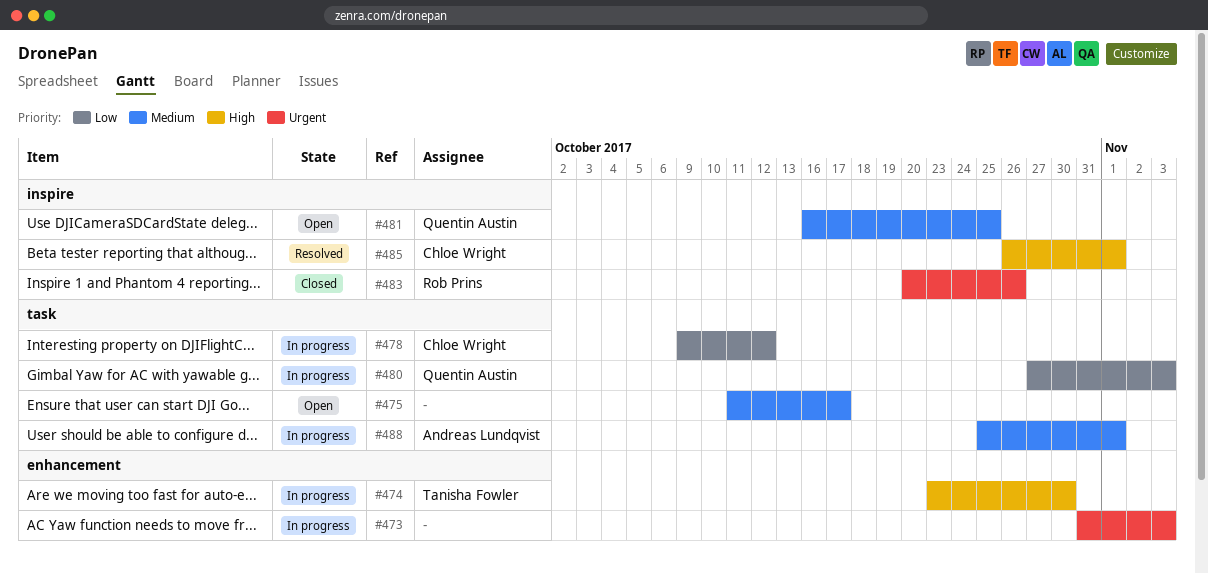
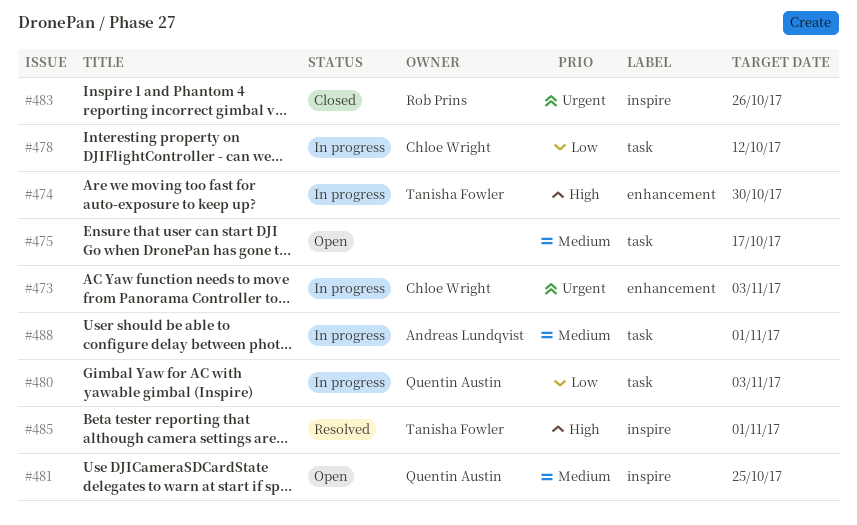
#473, owner: none -> Chloe Wright
#485, owner: Chloe Wright -> Tanisha Fowler

